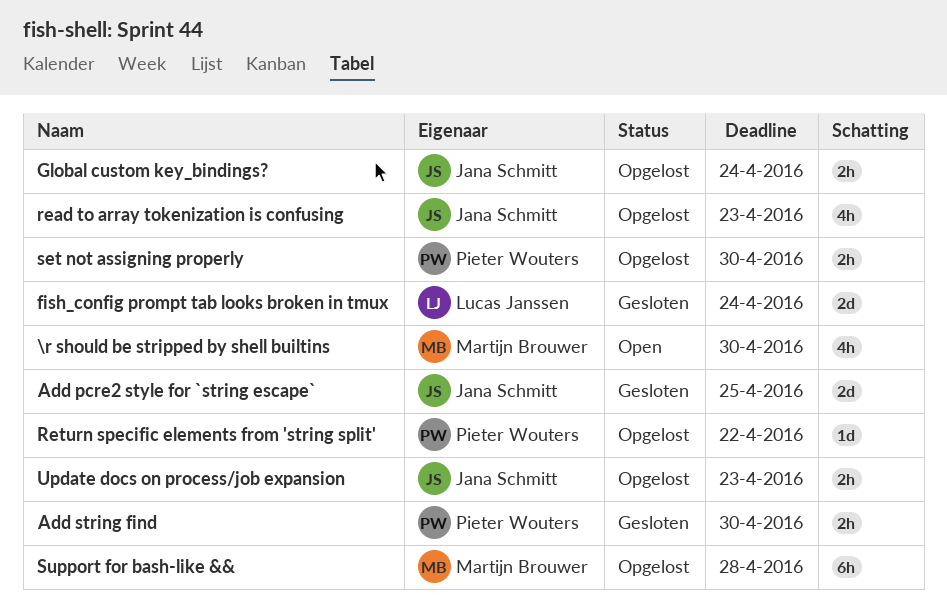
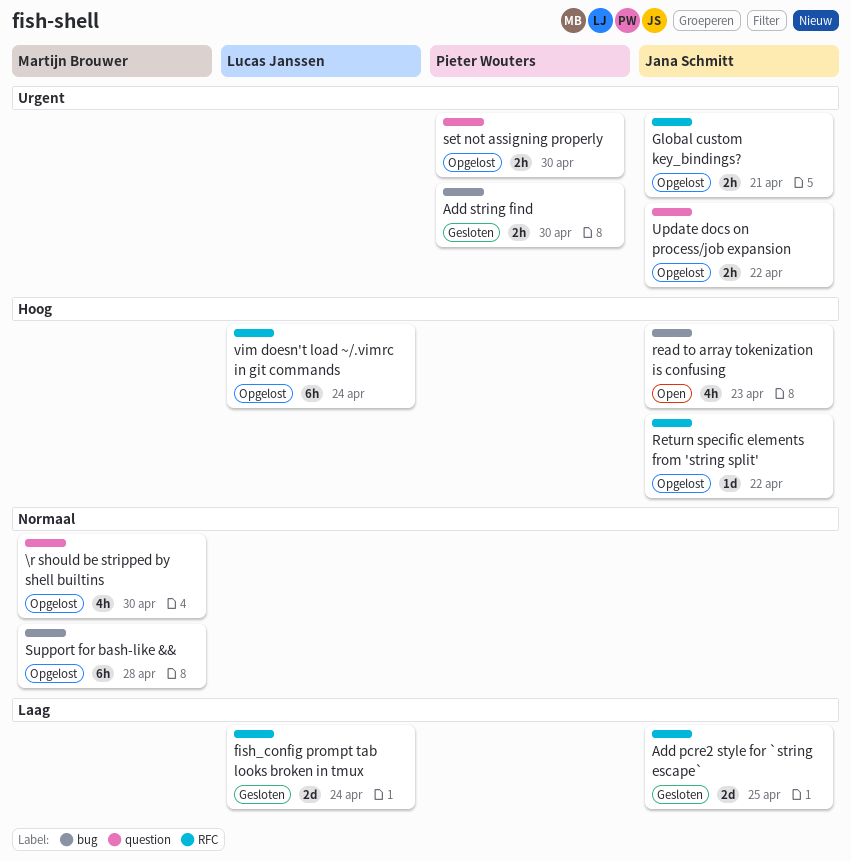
\r should be stripped by shell builtins, status: Open -> Opgelost
Global custom key_bindings?, due: Apr 24 -> Apr 21
read to array tokenization is confusing, status: Opgelost -> Open
Return specific elements from 'string split', owner: Pieter Wouters -> Jana Schmitt
Update docs on process/job expansion, due: Apr 23 -> Apr 22
vim doesn't load ~/.vimrc in git commands: none -> present

